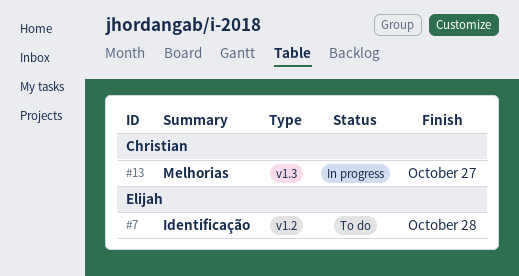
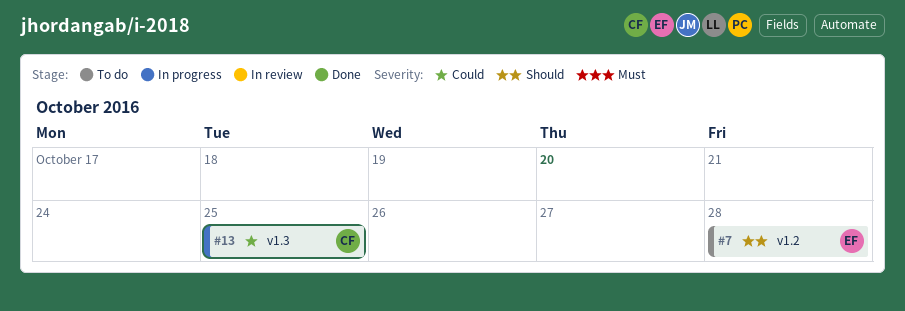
#13, due: Oct 27 -> Oct 25

